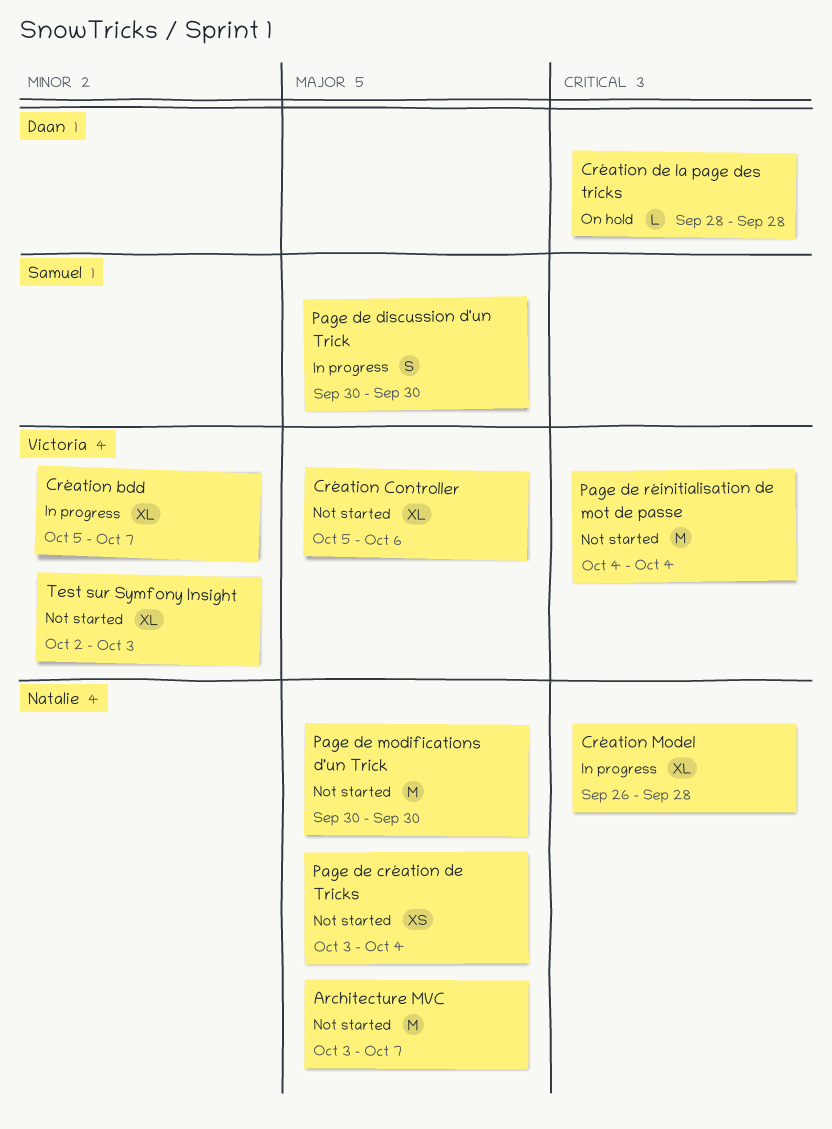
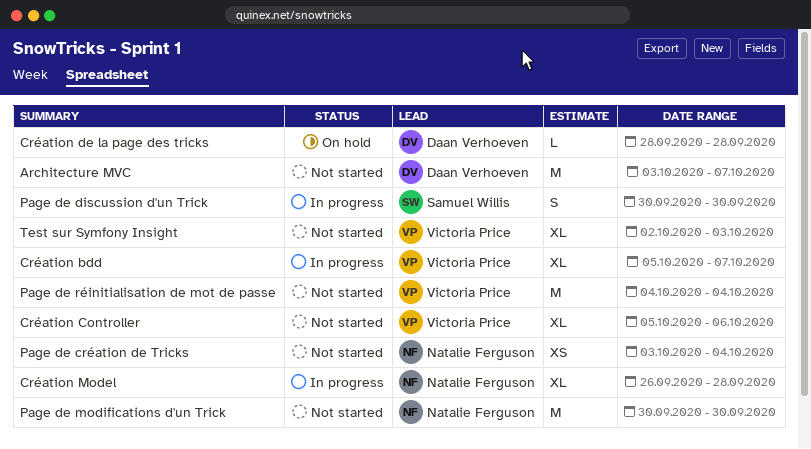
Architecture MVC, owner: Natalie Ferguson -> Daan Verhoeven

